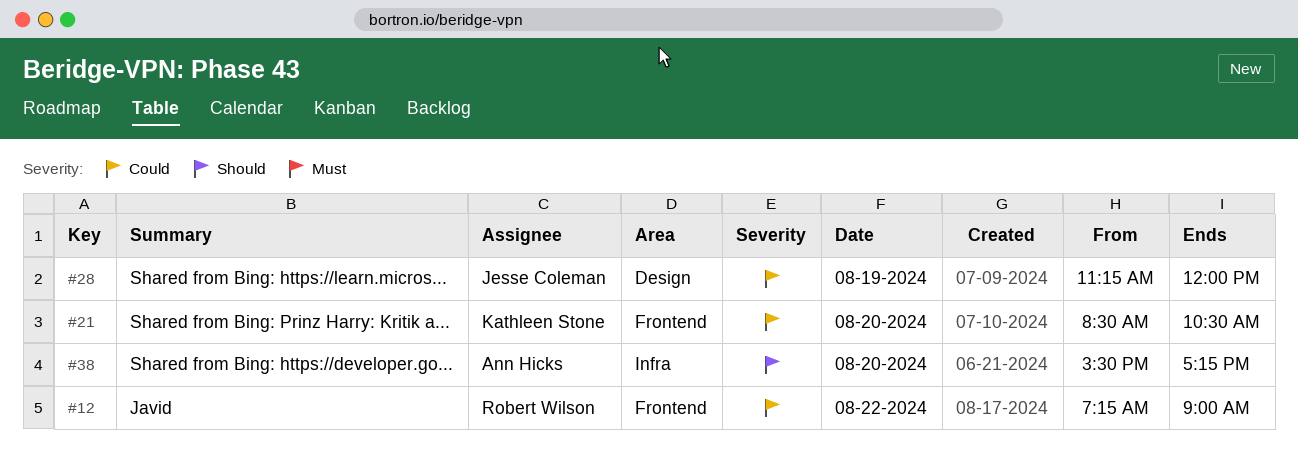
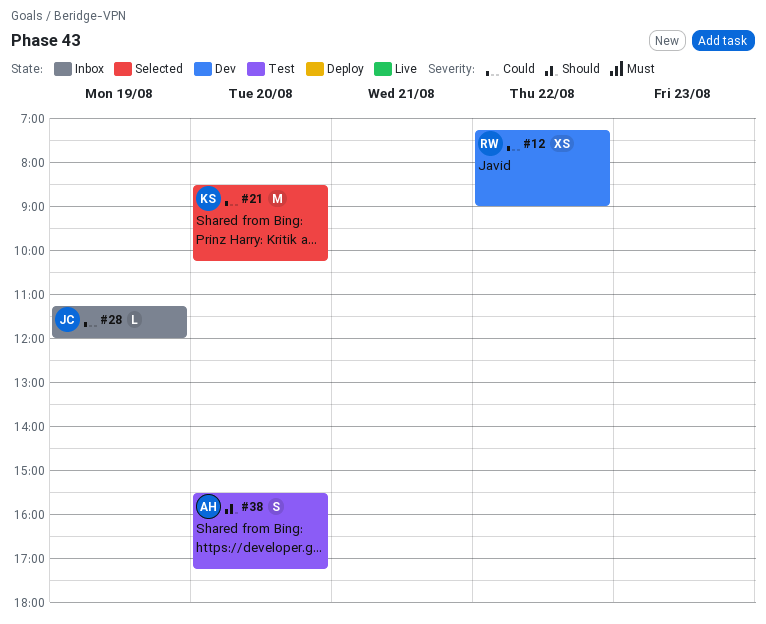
#21, ends: 10:30 -> 10:15

